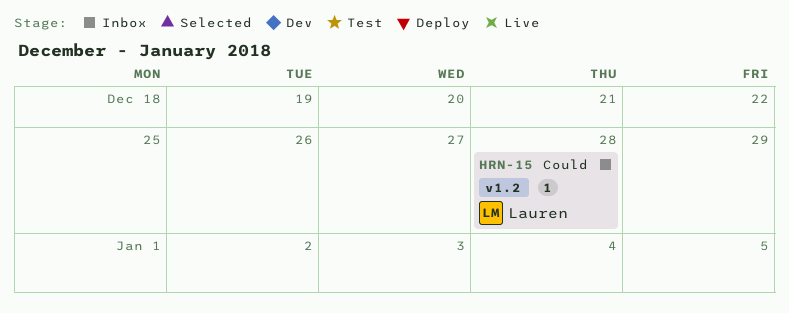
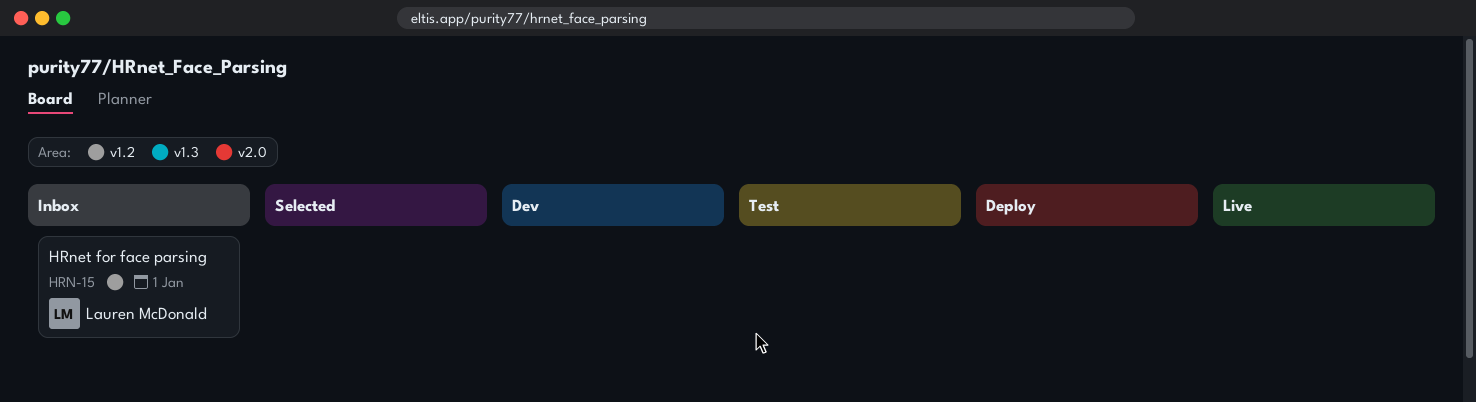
HRN-15, due: Dec 28 -> Jan 1

